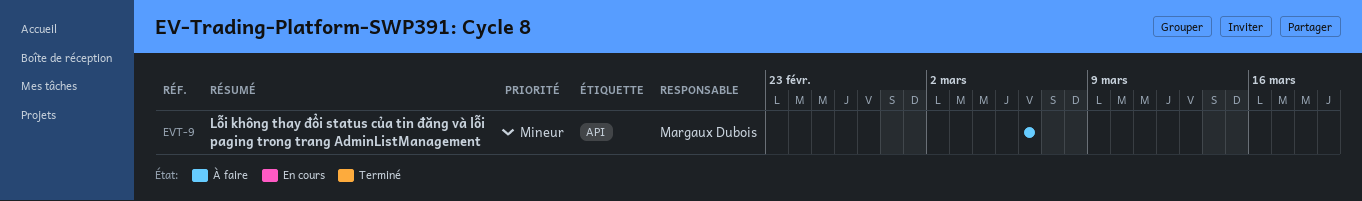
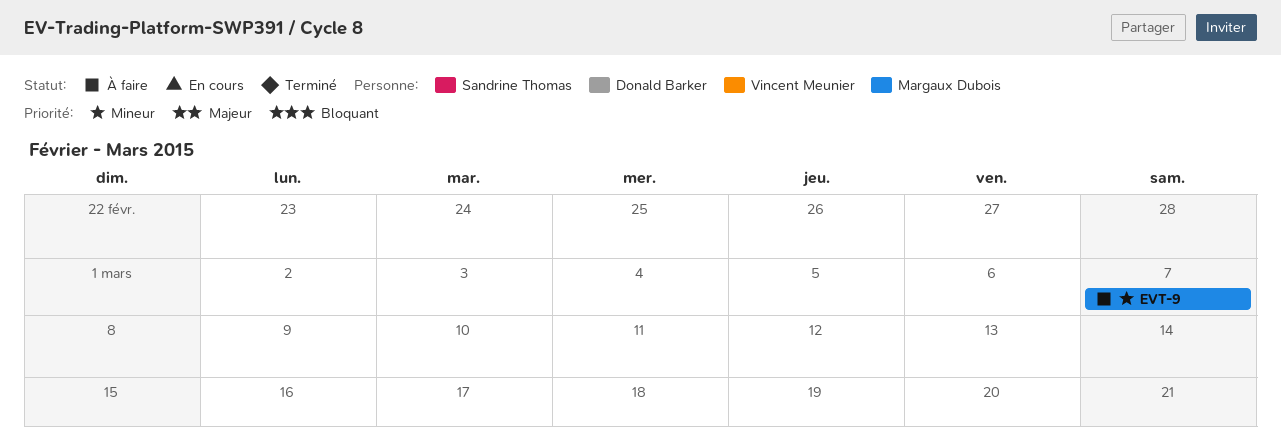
EVT-9, start: Mar 6 -> Mar 7
EVT-9, due: Mar 6 -> Mar 7

